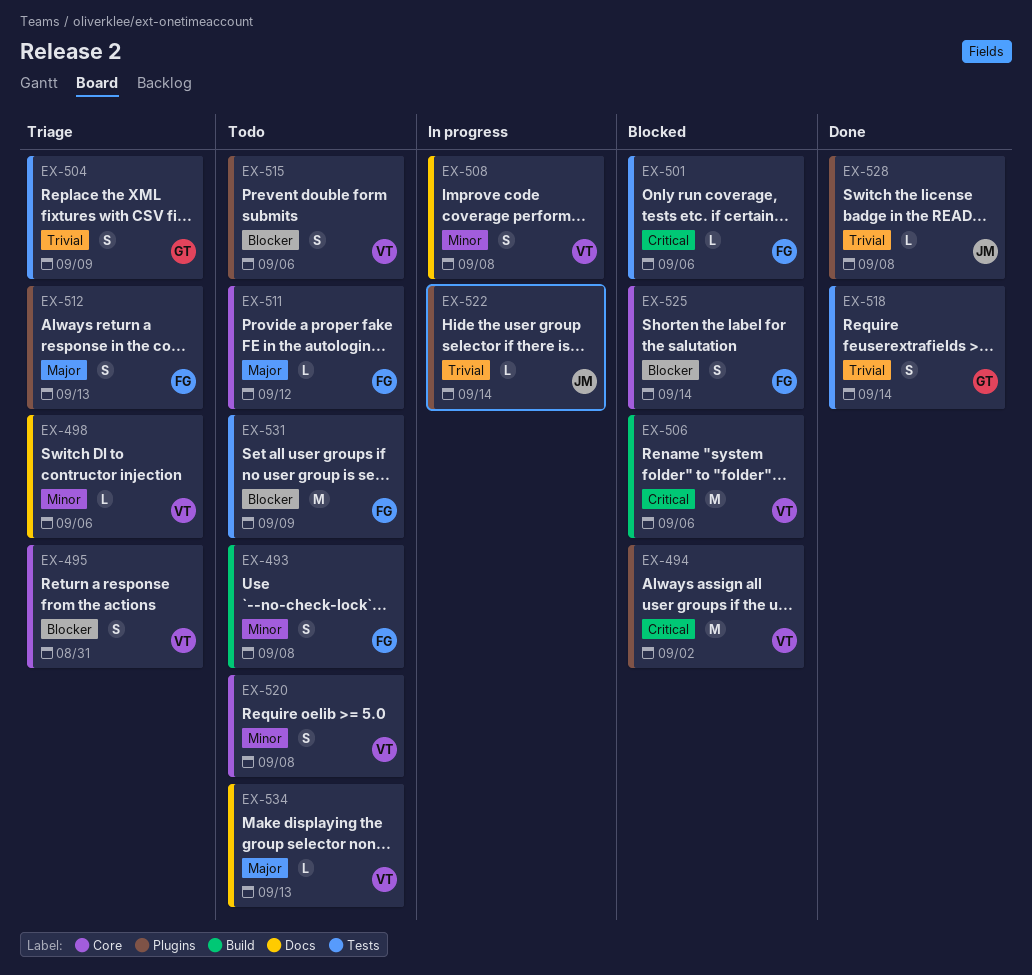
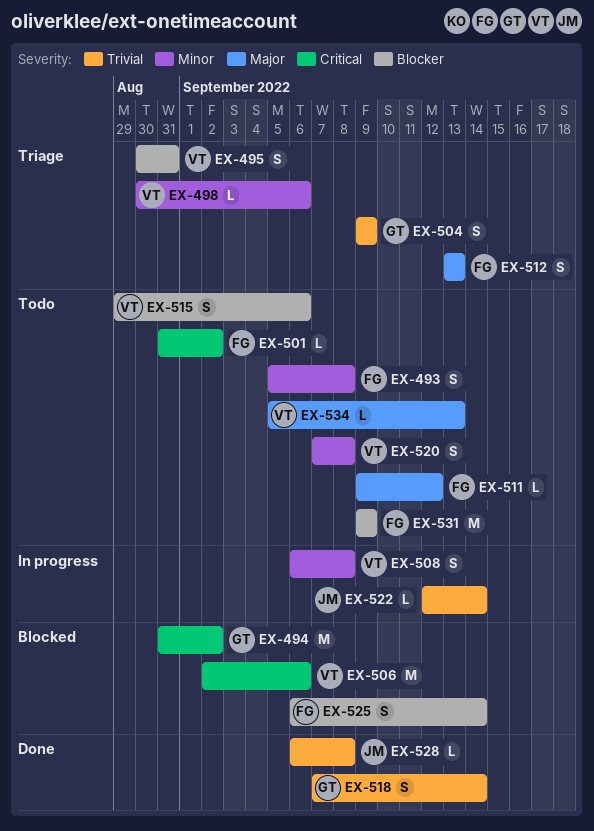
EX-494, owner: VT -> GT
EX-501, status: Blocked -> Todo
EX-501, due: Sep 6 -> Sep 2

